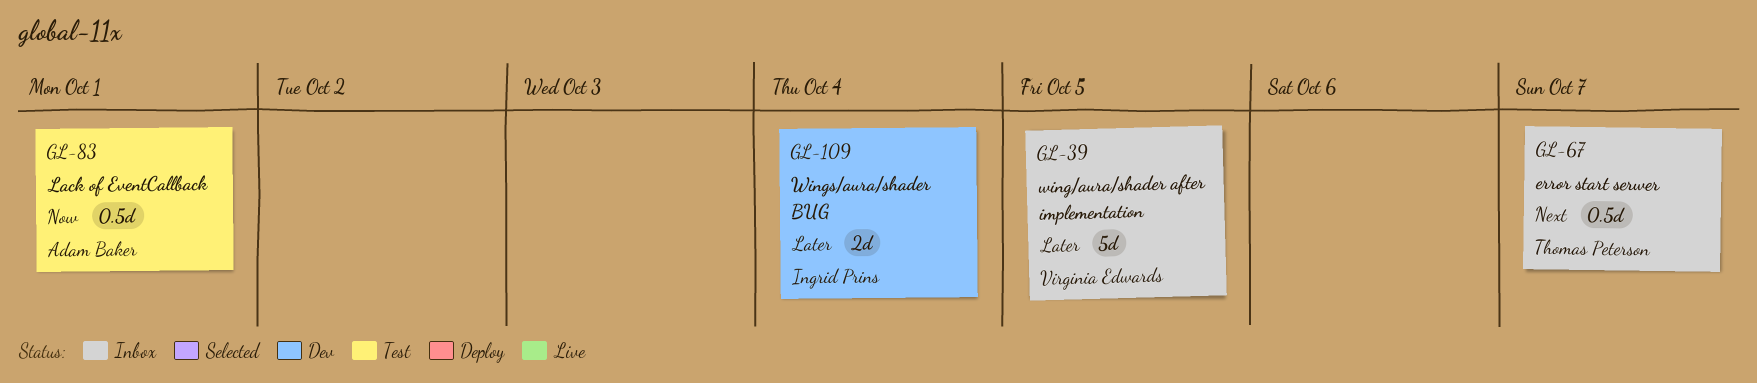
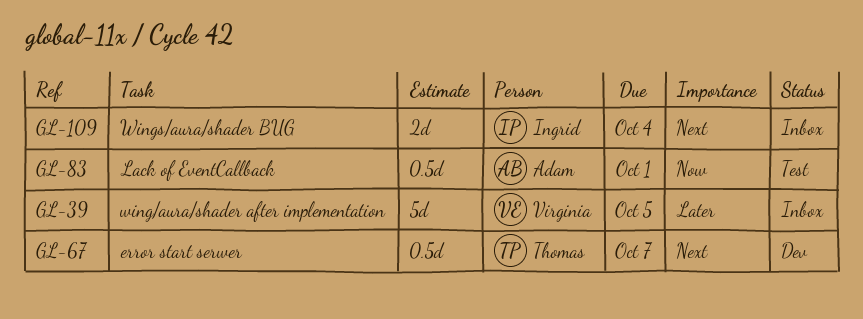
GL-67, status: Inbox -> Dev
GL-109, status: Dev -> Inbox
GL-109, priority: Later -> Next

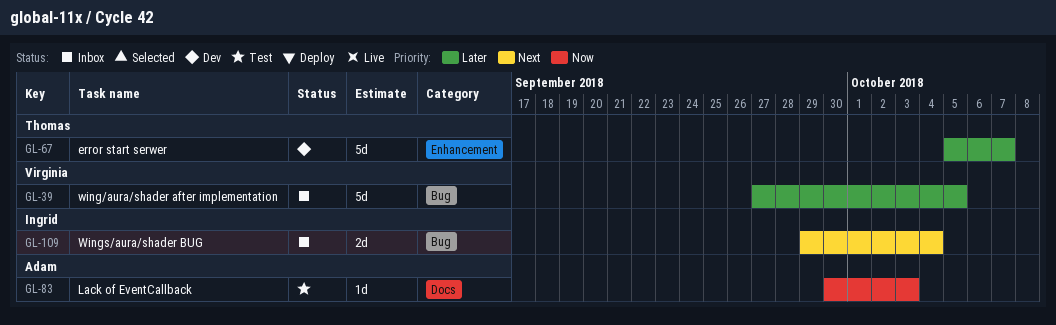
GL-67, priority: Next -> Later
GL-67, estimate: 0.5d -> 5d
GL-83, estimate: 0.5d -> 1d
GL-83, due: Oct 1 -> Oct 3

